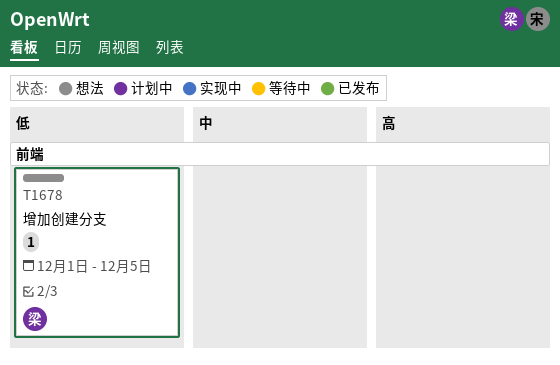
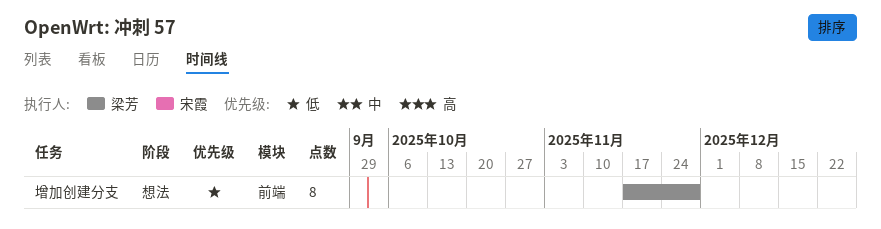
增加创建分支, estimate: 1 -> 8
增加创建分支, start: Dec 1 -> Nov 17
增加创建分支, due: Dec 5 -> Nov 28

